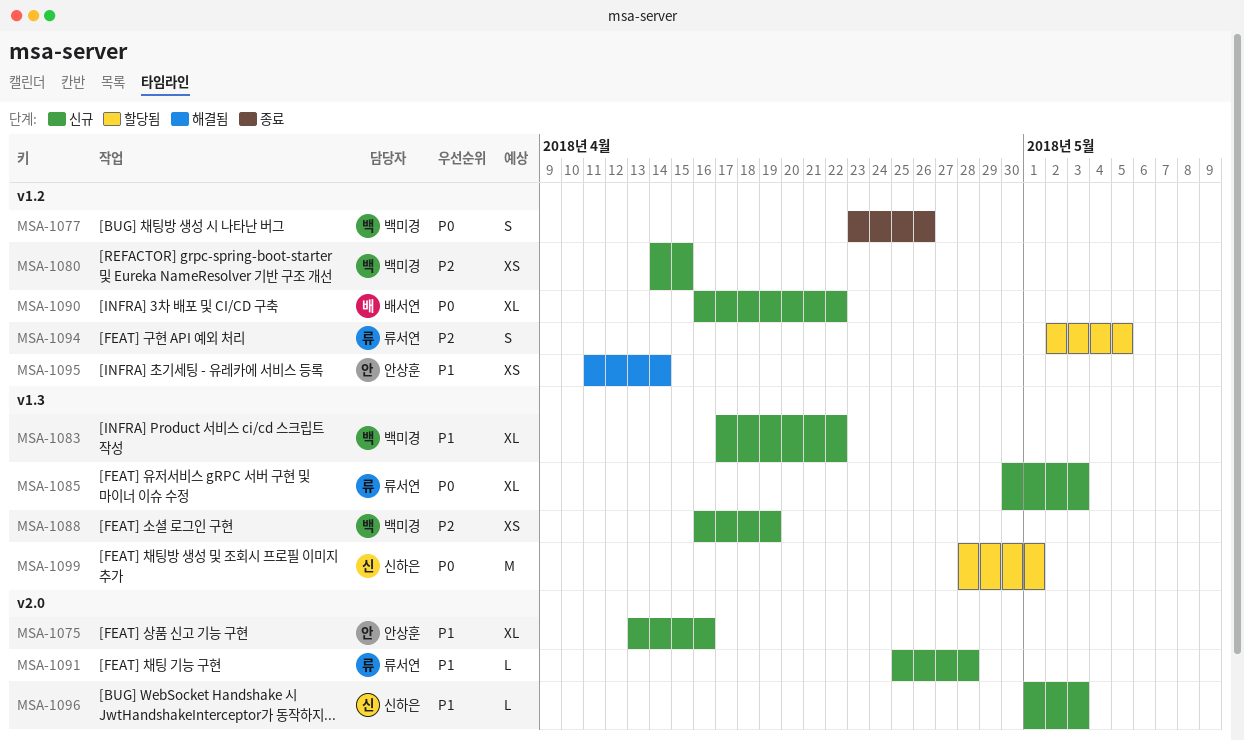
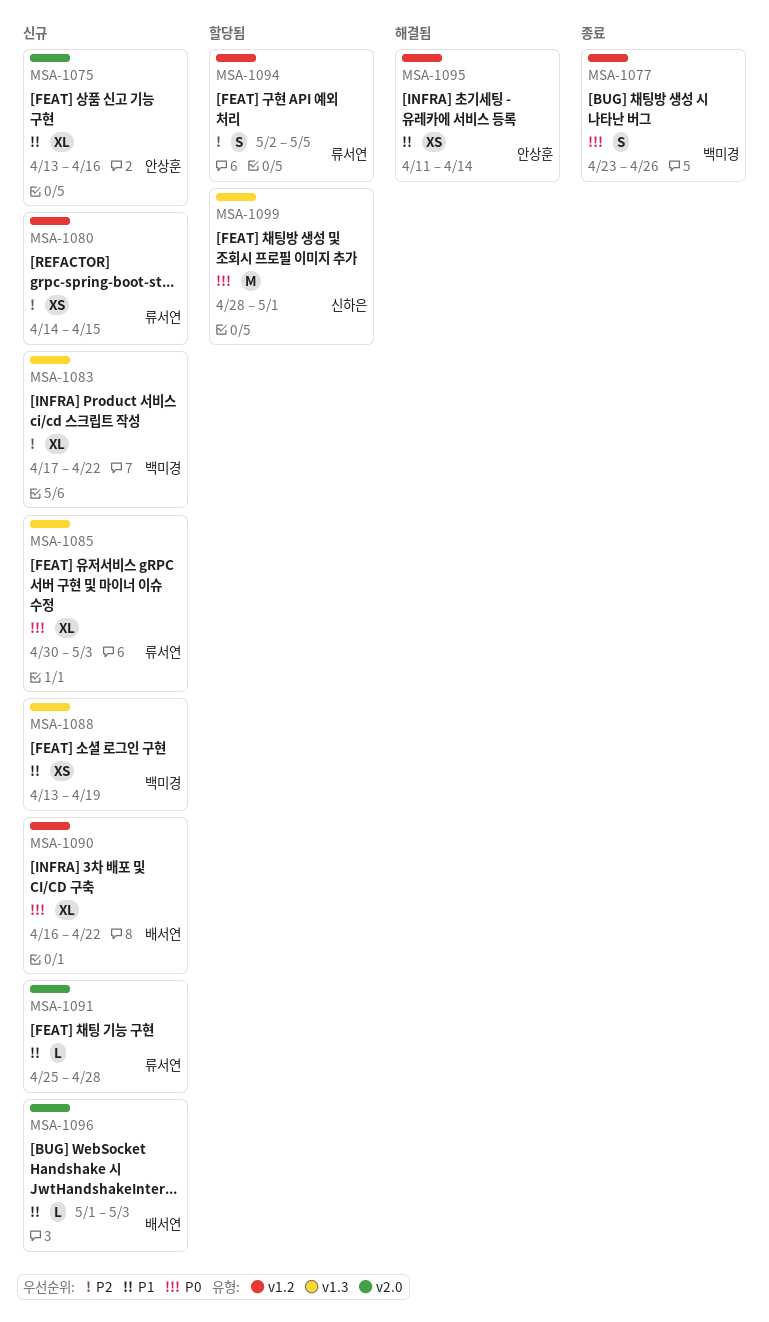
MSA-1080, owner: 백미경 -> 류서연
MSA-1083, priority: P1 -> P2
MSA-1088, priority: P2 -> P1
MSA-1088, start: Apr 16 -> Apr 13
MSA-1096, owner: 신하은 -> 배서연

